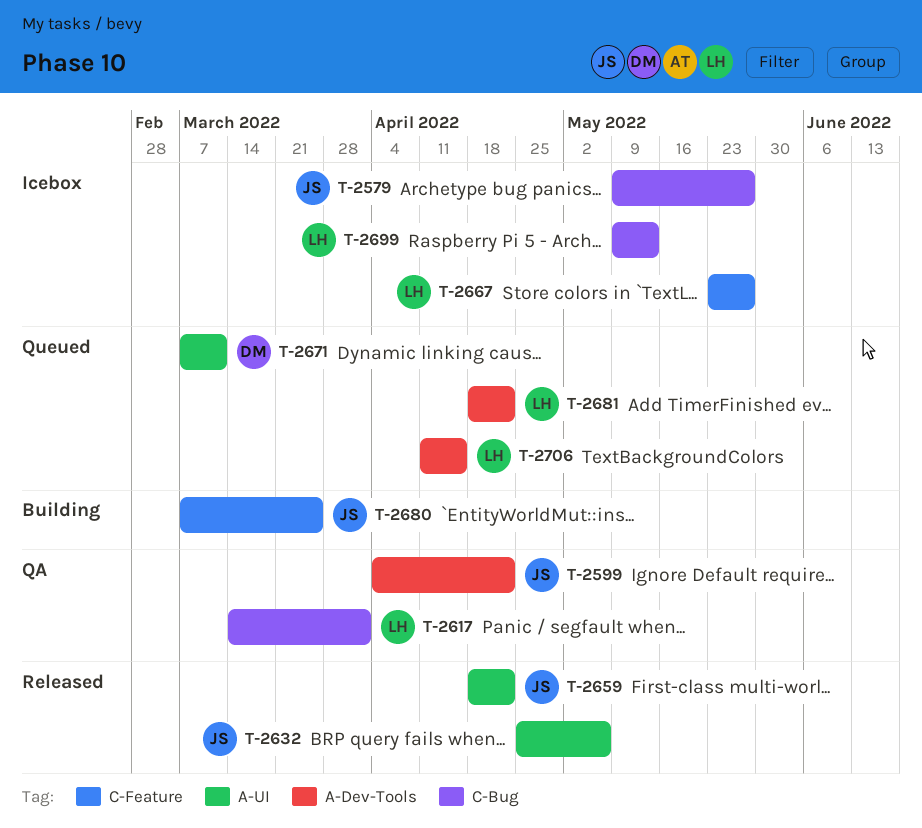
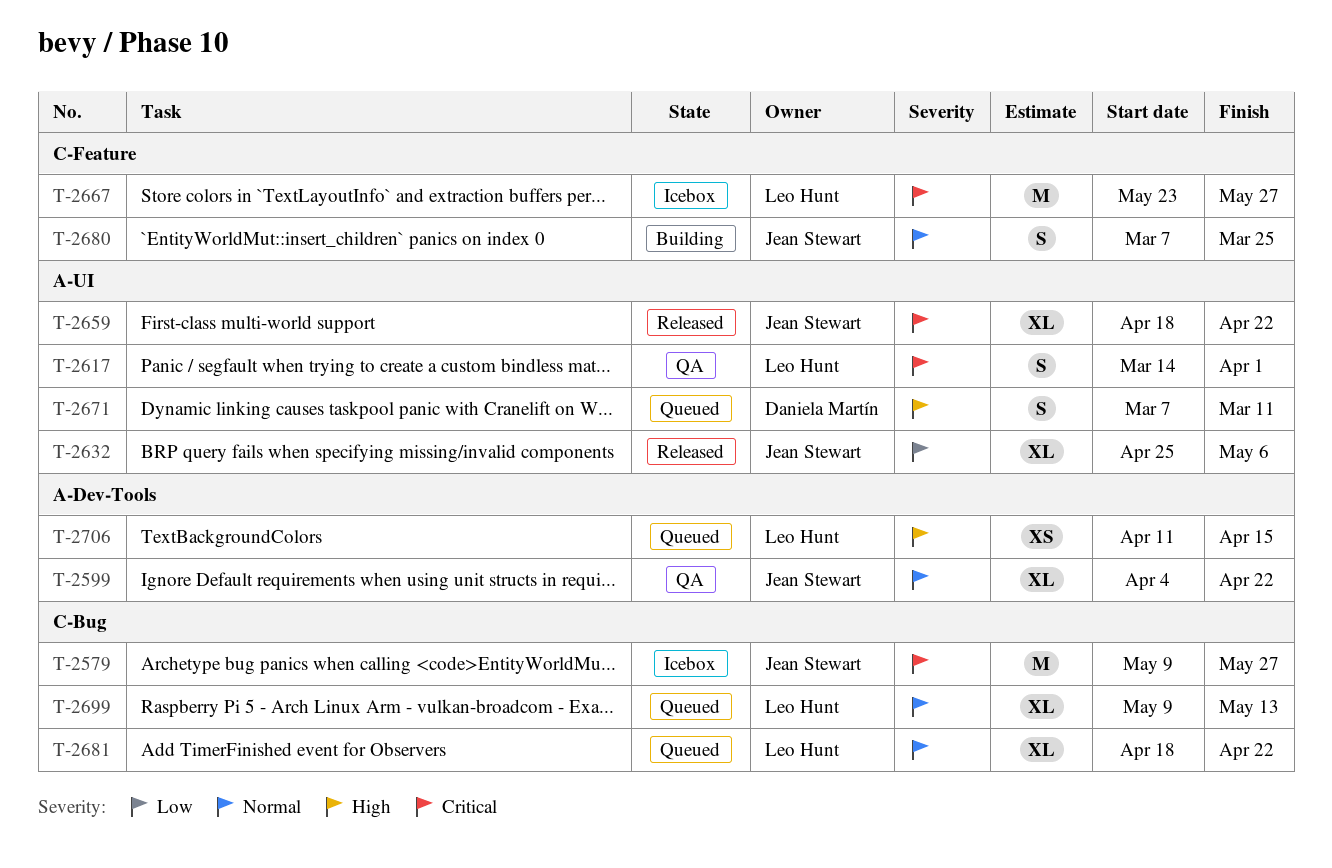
T-2617, label: C-Bug -> A-UI
T-2681, label: A-Dev-Tools -> C-Bug
T-2699, status: Icebox -> Queued

